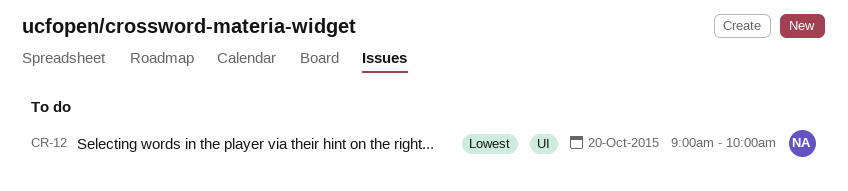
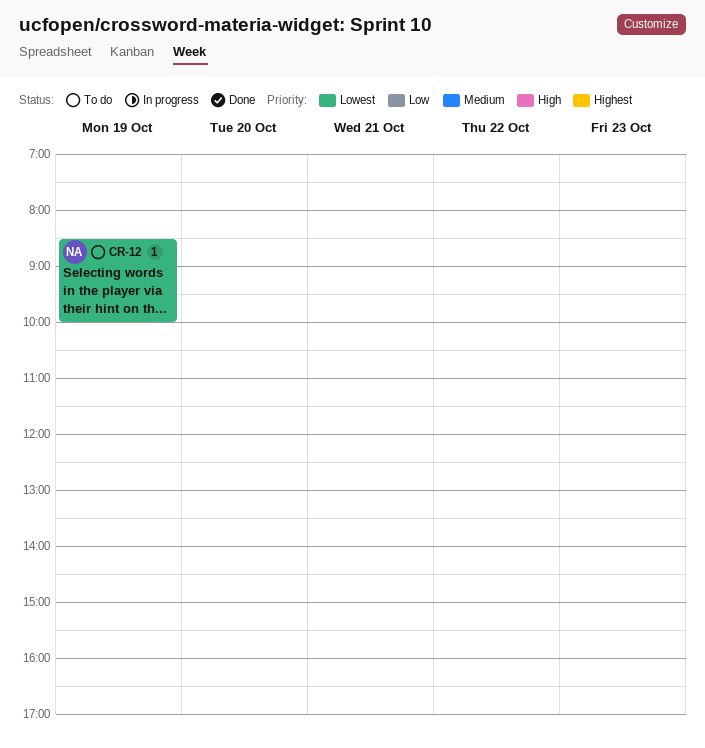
CR-12, day: Oct 20 -> Oct 19
CR-12, begins: 09:00 -> 08:30

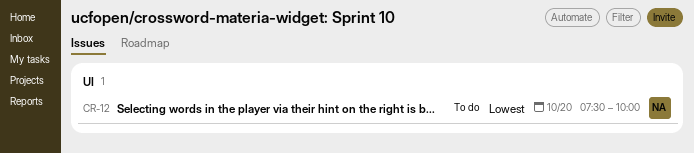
CR-12, day: Oct 19 -> Oct 20
CR-12, begins: 08:30 -> 07:30

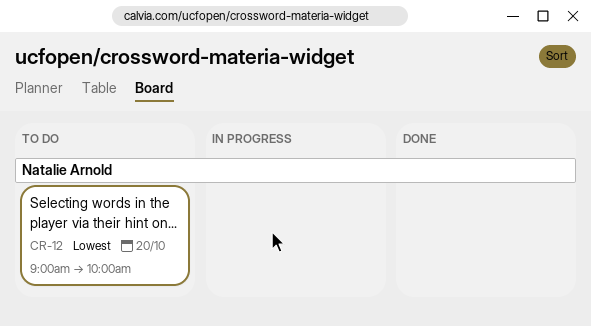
CR-12, begins: 07:30 -> 09:00

